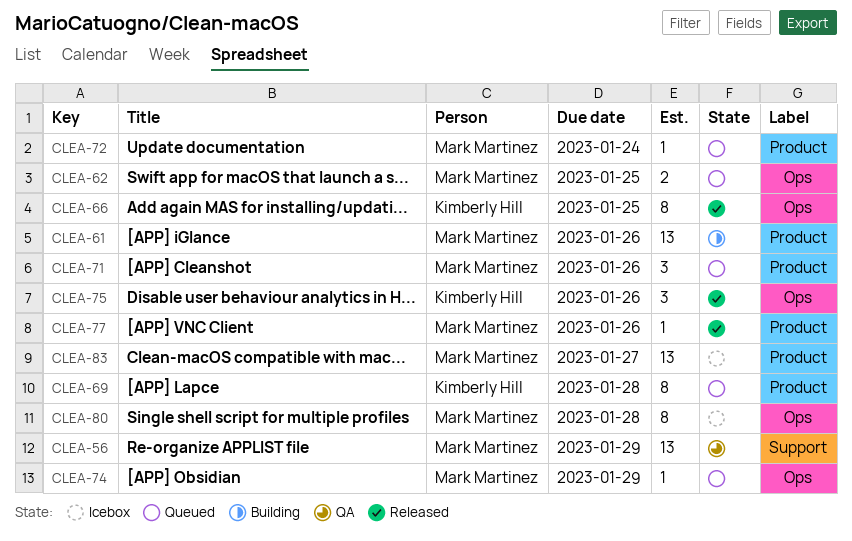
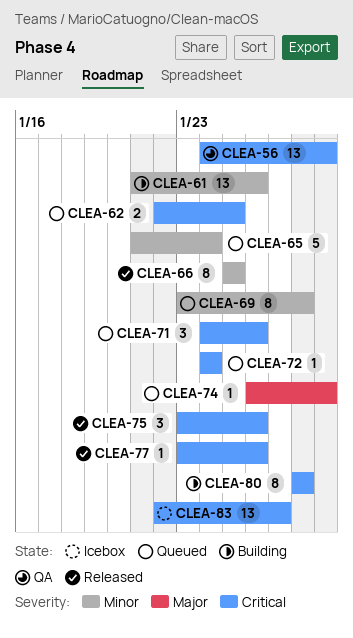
CLEA-65: none -> present
CLEA-80, status: Icebox -> Building

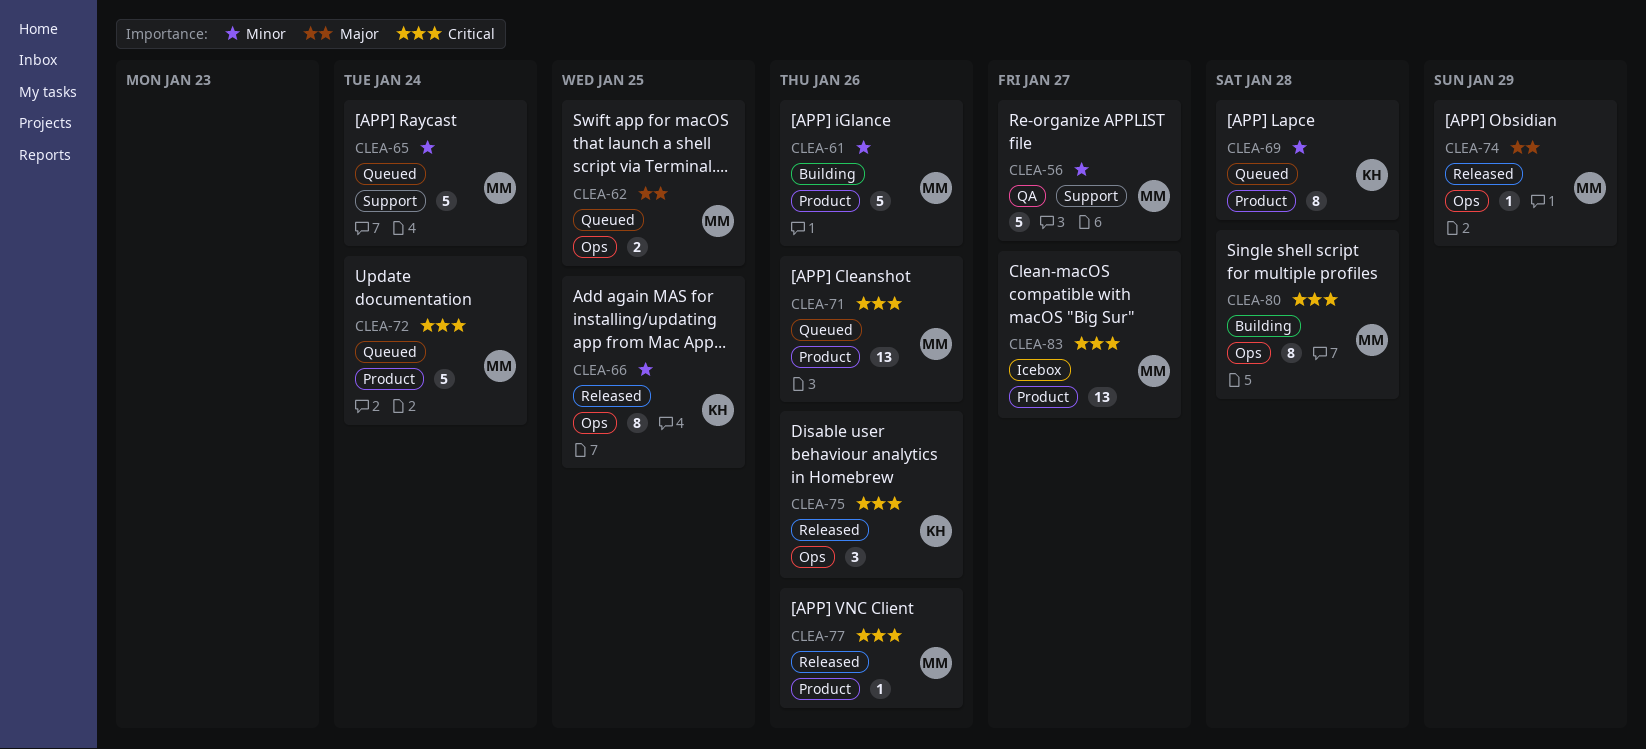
CLEA-56, priority: Critical -> Minor
CLEA-56, estimate: 13 -> 5
CLEA-56, due: Jan 29 -> Jan 27
CLEA-61, estimate: 13 -> 5
CLEA-62, priority: Critical -> Major
CLEA-71, estimate: 3 -> 13
CLEA-72, estimate: 1 -> 5
CLEA-74, status: Queued -> Released

